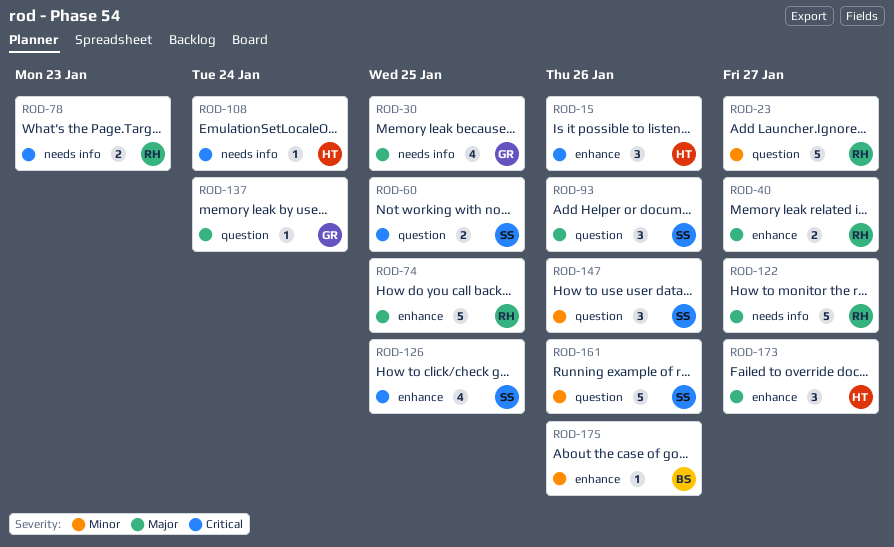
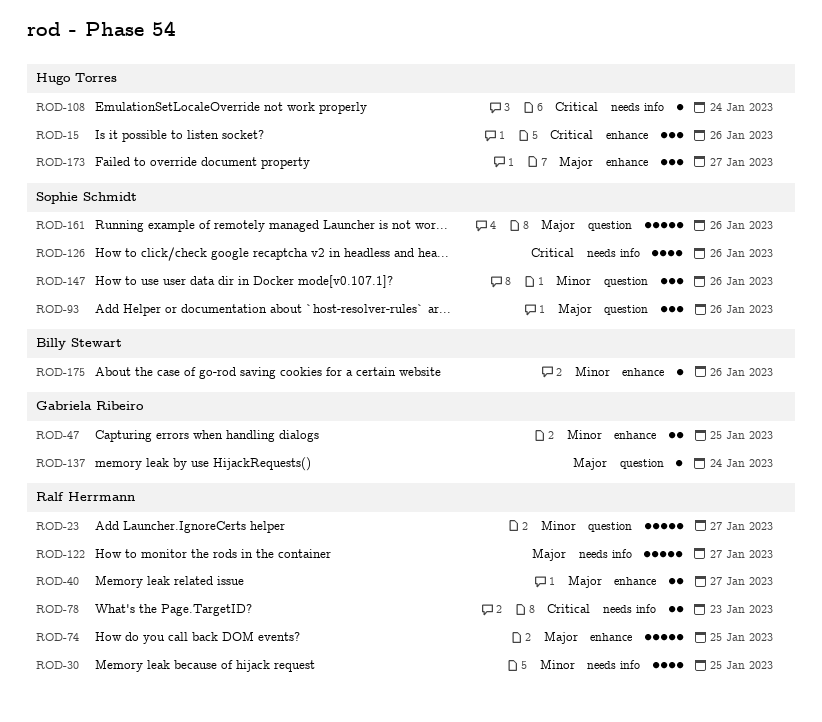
ROD-30, owner: Gabriela Ribeiro -> Ralf Herrmann
ROD-30, priority: Major -> Minor
ROD-47: none -> present
ROD-60: present -> none
ROD-126, label: enhance -> needs info
ROD-126, due: Jan 25 -> Jan 26
ROD-161, priority: Minor -> Major

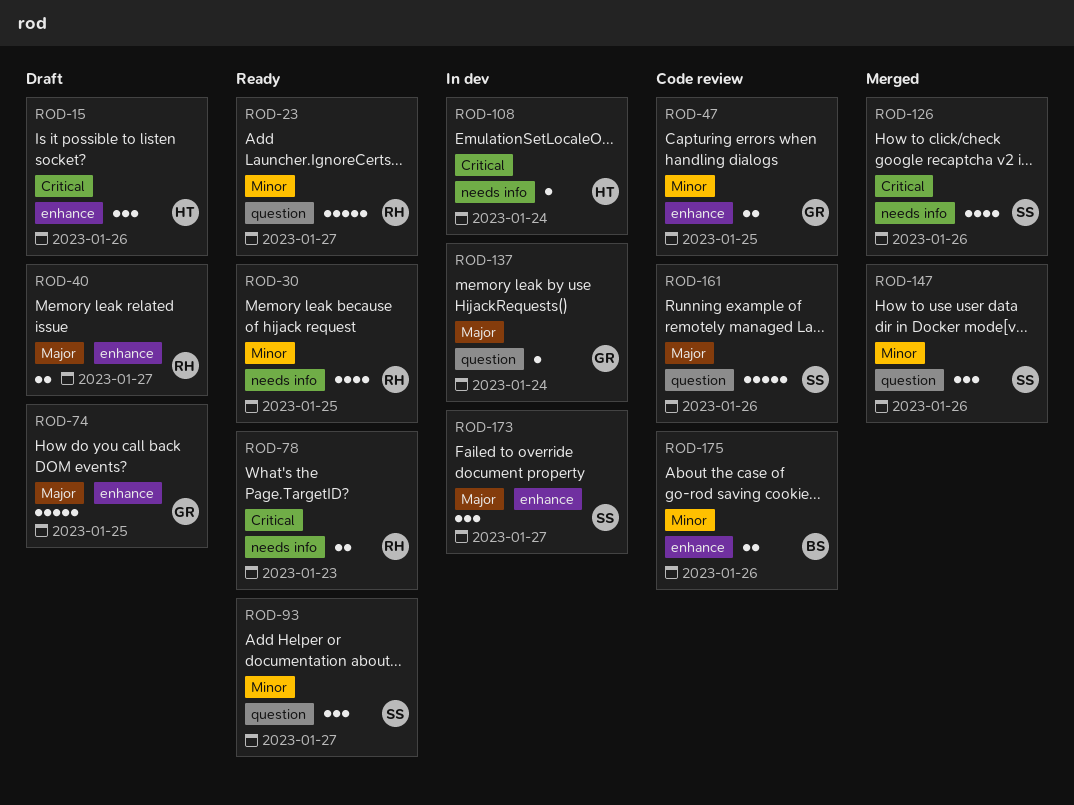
ROD-74, owner: Ralf Herrmann -> Gabriela Ribeiro
ROD-93, priority: Major -> Minor
ROD-93, due: Jan 26 -> Jan 27
ROD-122: present -> none
ROD-173, owner: Hugo Torres -> Sophie Schmidt
ROD-175, estimate: 1 -> 2

